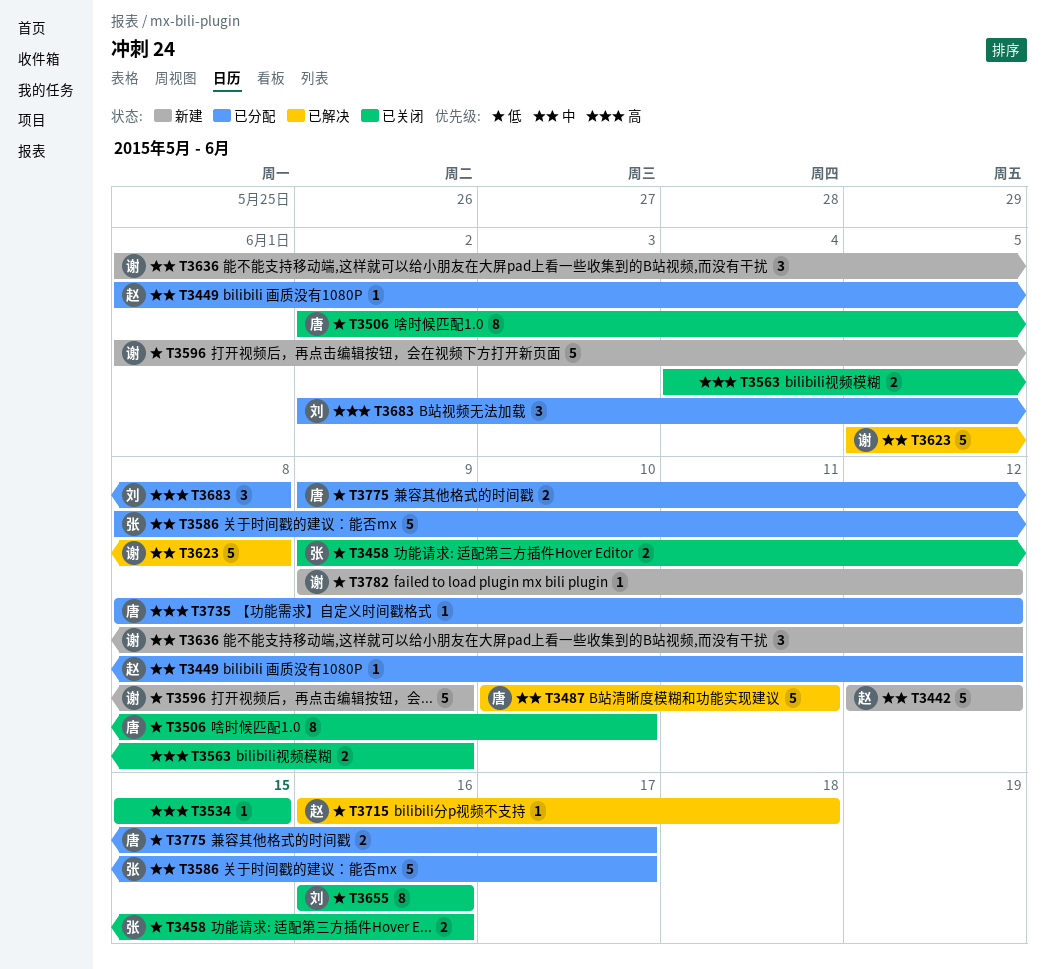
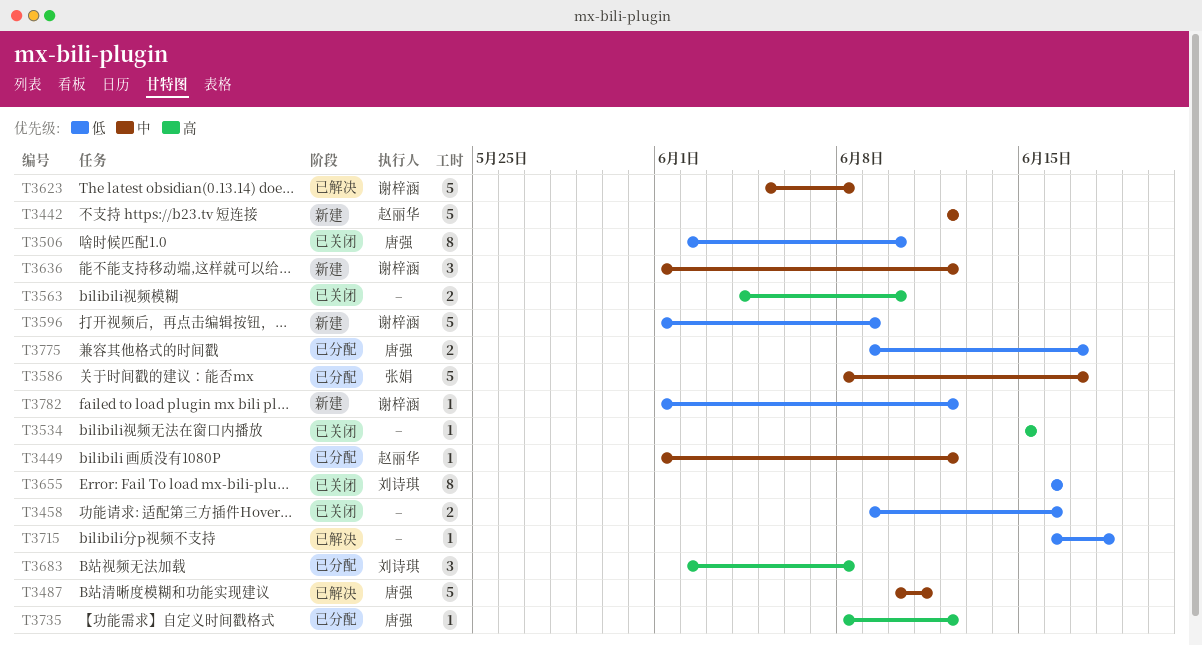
T3458, owner: 张娟 -> none
T3563, due: Jun 9 -> Jun 10
T3715, owner: 赵丽华 -> none
T3782, start: Jun 9 -> Jun 1

